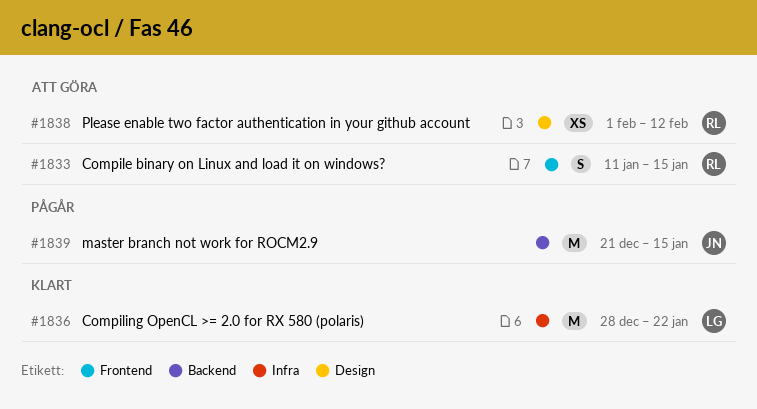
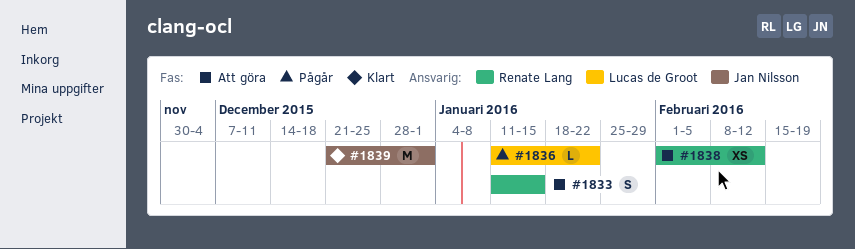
#1836, status: Klart -> Pågår
#1836, estimate: M -> L
#1836, start: Dec 28 -> Jan 11
#1839, status: Pågår -> Klart
#1839, due: Jan 15 -> Jan 1

